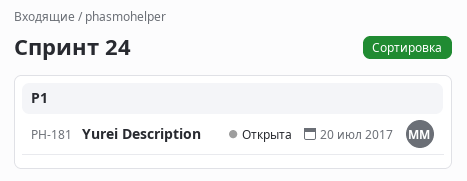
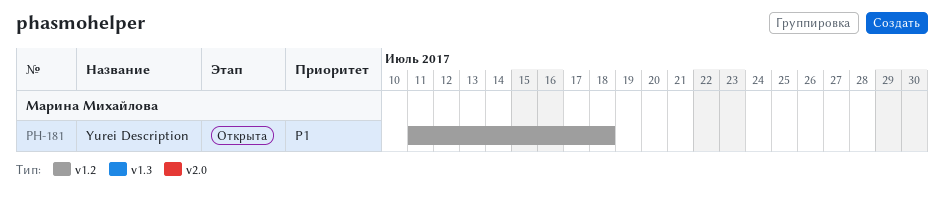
PH-181, due: Jul 20 -> Jul 18

